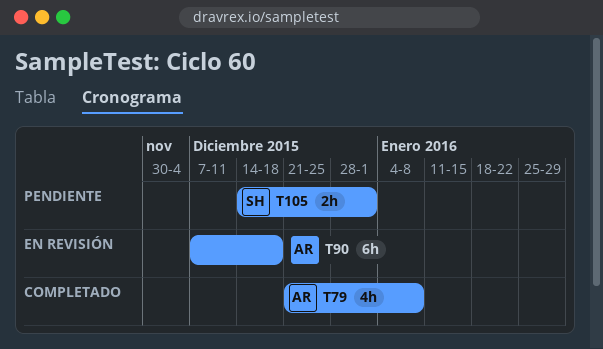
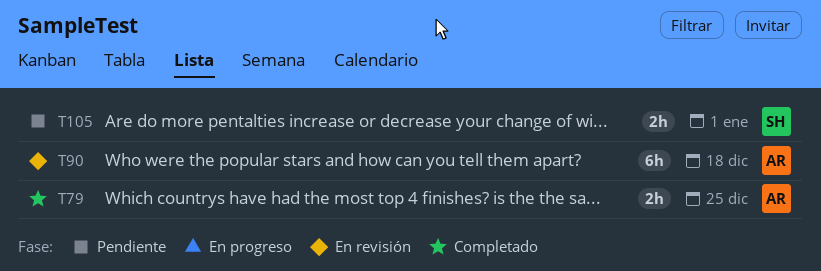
T79, estimate: 4h -> 2h
T79, due: Jan 8 -> Dec 25

